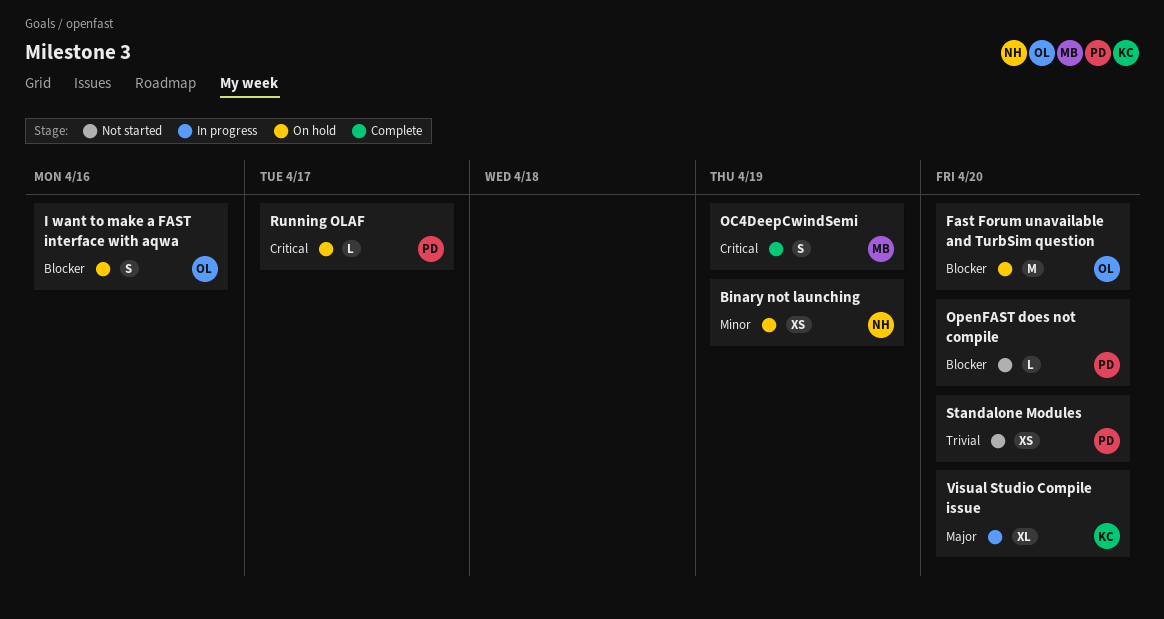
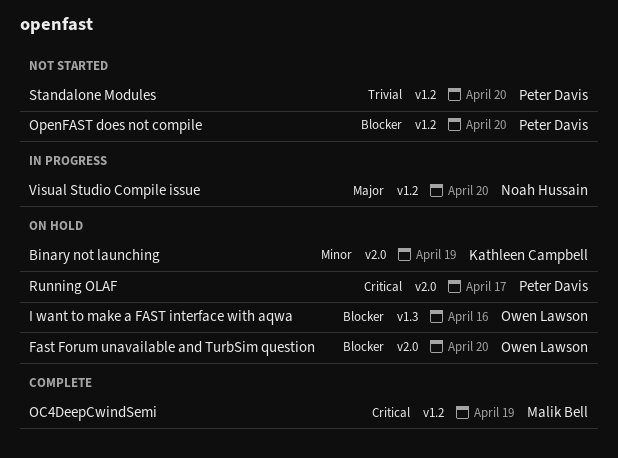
Binary not launching, owner: Noah Hussain -> Kathleen Campbell
Visual Studio Compile issue, owner: Kathleen Campbell -> Noah Hussain

